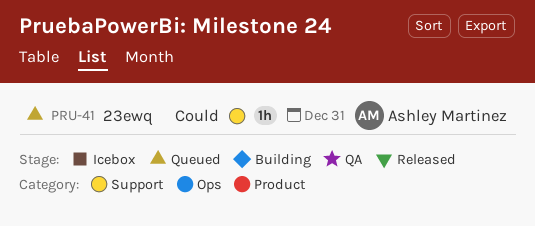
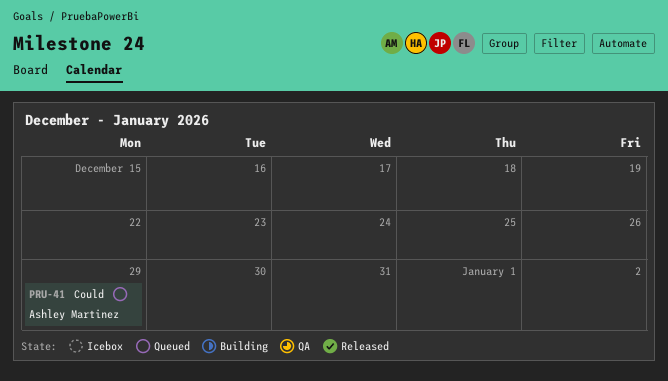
PRU-41, due: Dec 31 -> Dec 29

